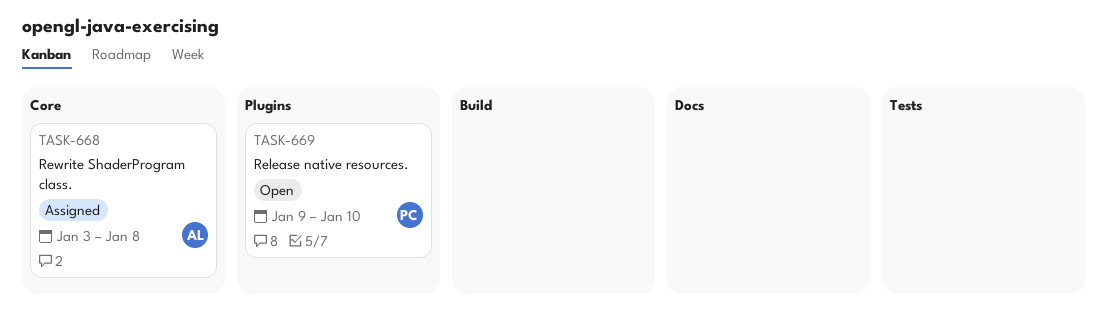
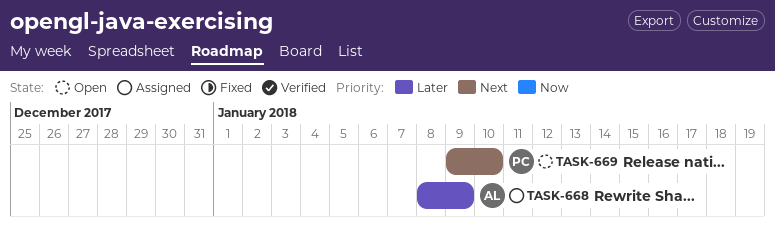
TASK-668, start: Jan 3 -> Jan 8
TASK-668, due: Jan 8 -> Jan 9

